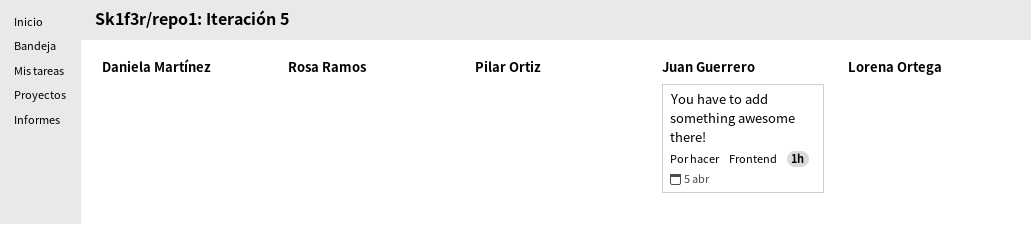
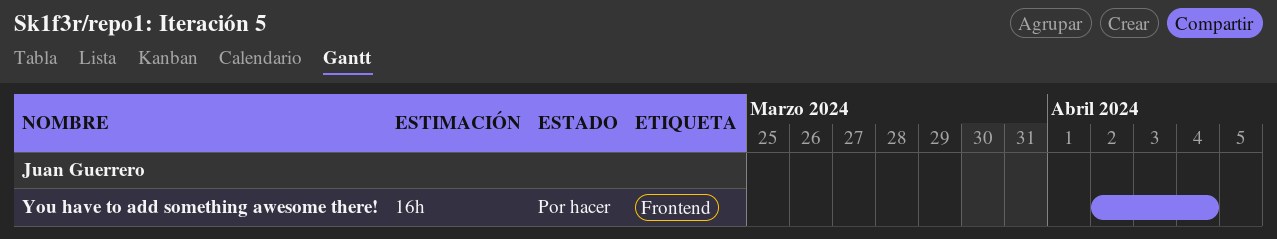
You have to add something awesome there!, estimate: 1h -> 16h
You have to add something awesome there!, due: Apr 5 -> Apr 4

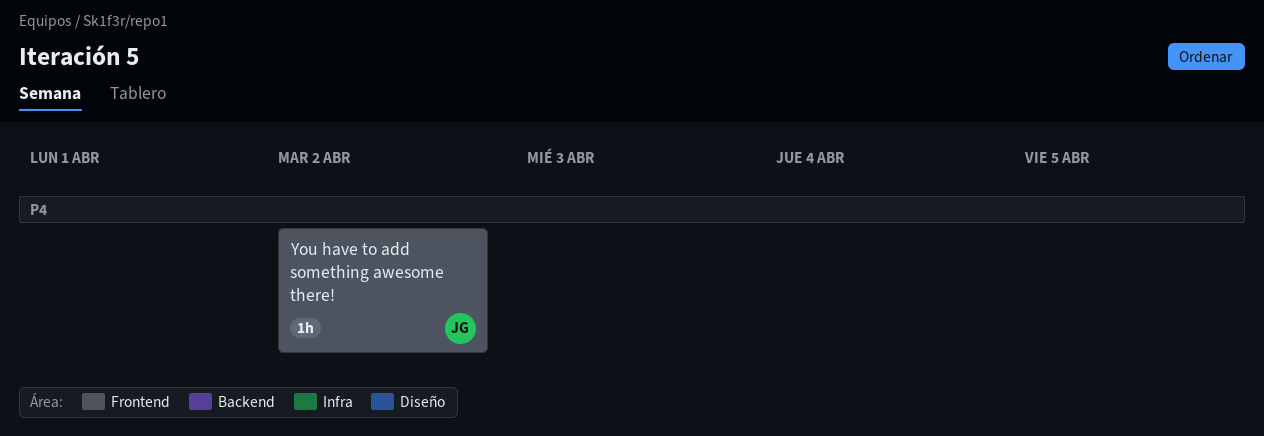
You have to add something awesome there!, estimate: 16h -> 1h
You have to add something awesome there!, due: Apr 4 -> Apr 2

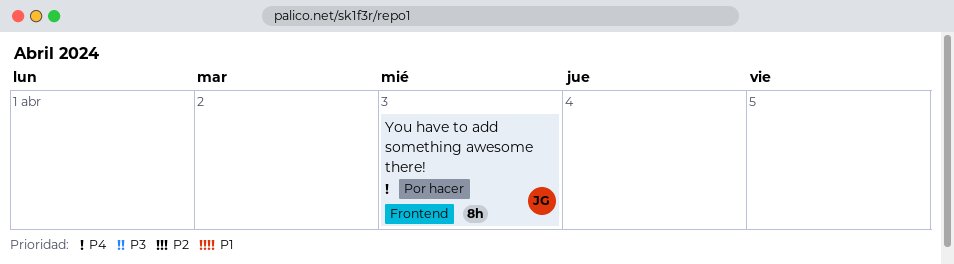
You have to add something awesome there!, estimate: 1h -> 8h
You have to add something awesome there!, due: Apr 2 -> Apr 3

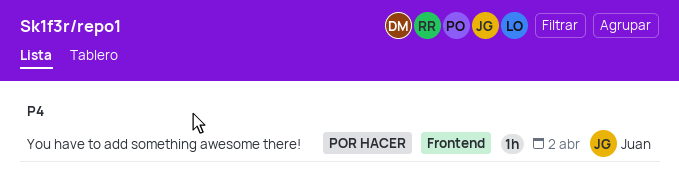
You have to add something awesome there!, estimate: 8h -> 1h
You have to add something awesome there!, due: Apr 3 -> Apr 2

